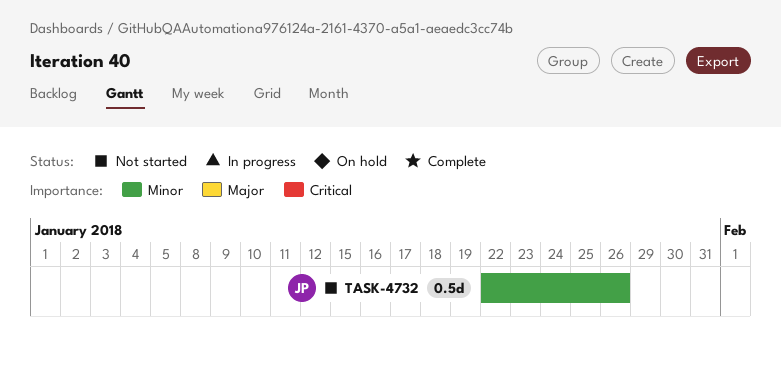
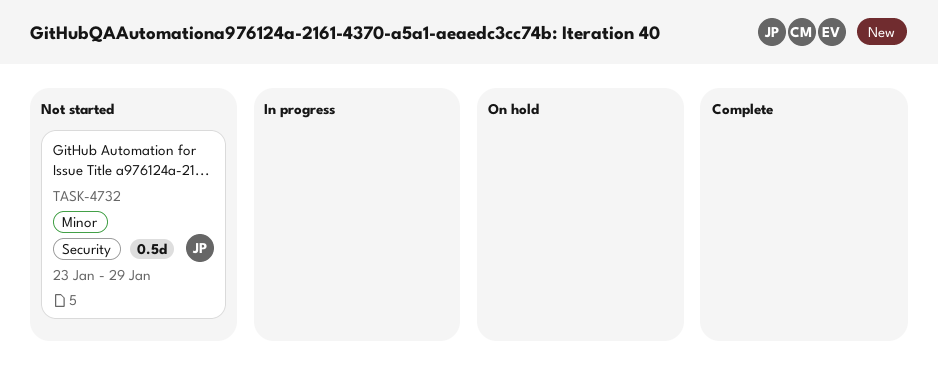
TASK-4732, start: Jan 22 -> Jan 23
TASK-4732, due: Jan 26 -> Jan 29

